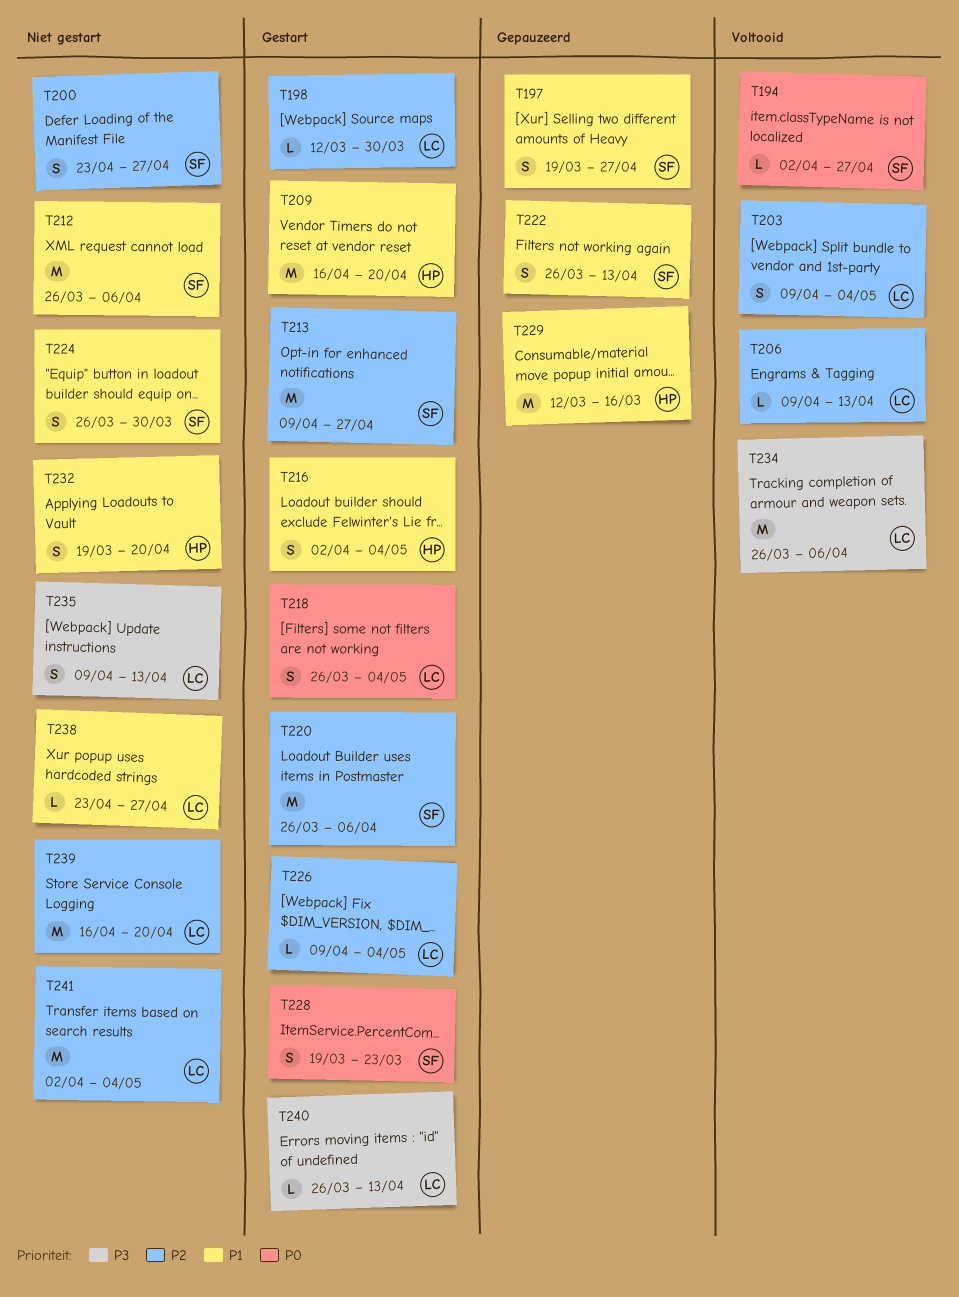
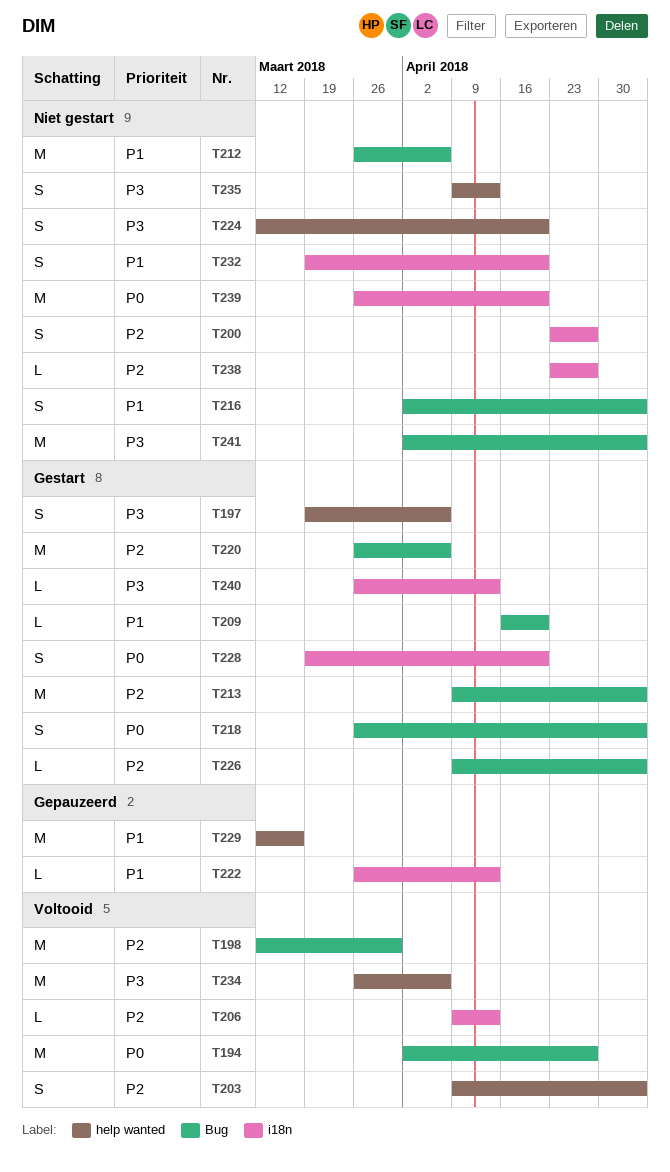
T194, estimate: L -> M
T197, status: Gepauzeerd -> Gestart
T197, priority: P1 -> P3
T197, due: Apr 27 -> Apr 6
T198, status: Gestart -> Voltooid
T198, estimate: L -> M
T209, estimate: M -> L
T213, due: Apr 27 -> May 4
T216, status: Gestart -> Niet gestart
T222, estimate: S -> L
T224, priority: P1 -> P3
T224, start: Mar 26 -> Mar 12
T224, due: Mar 30 -> Apr 20
T228, due: Mar 23 -> Apr 20
T238, priority: P1 -> P2
T239, priority: P2 -> P0
T239, start: Apr 16 -> Mar 26
T241, priority: P2 -> P3

